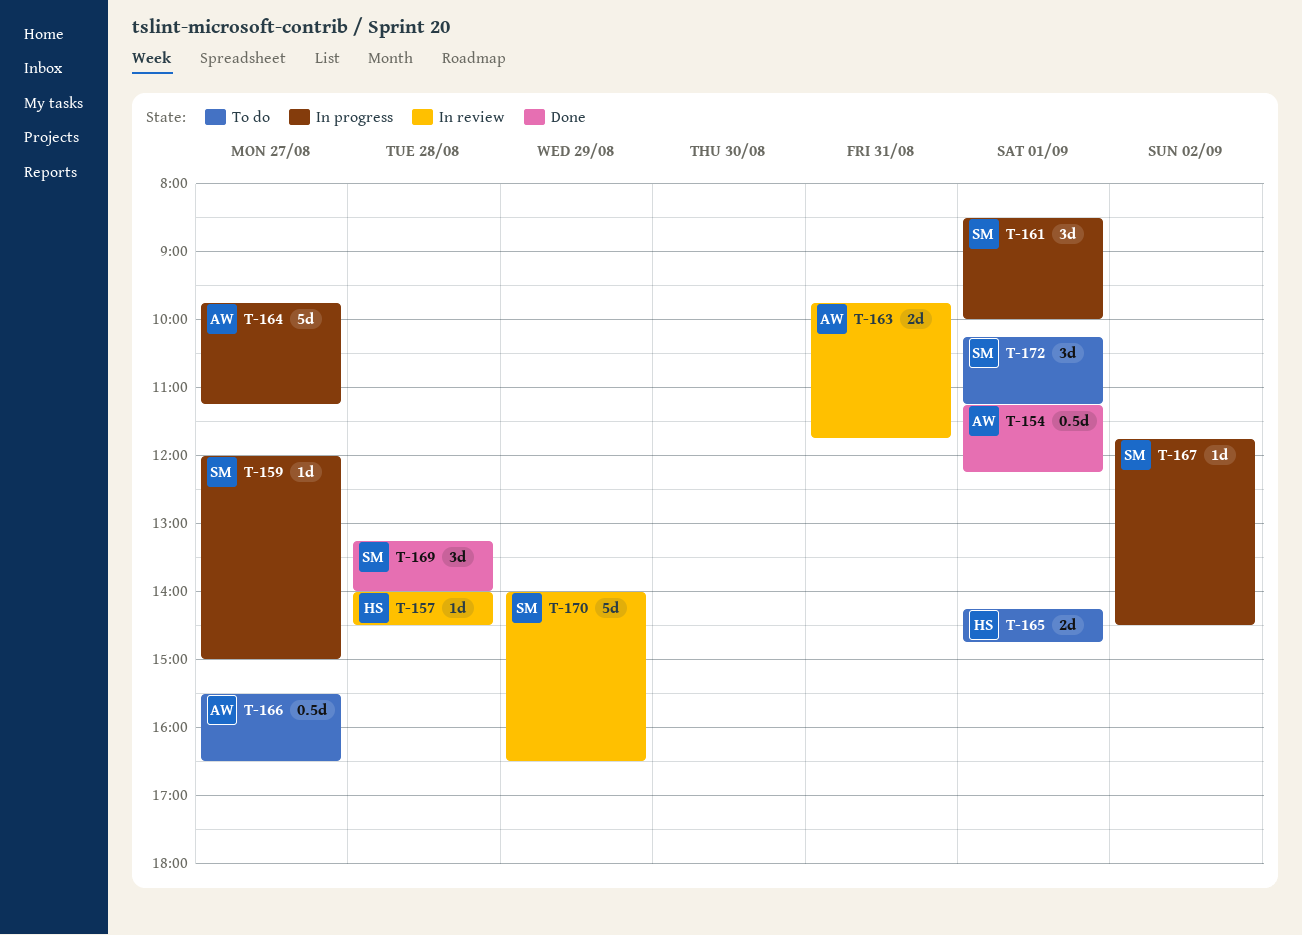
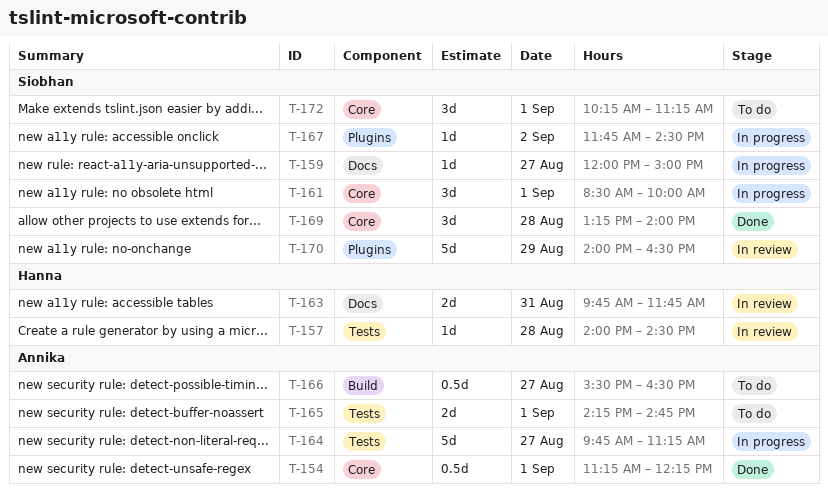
T-163, owner: Annika -> Hanna
T-165, owner: Hanna -> Annika

